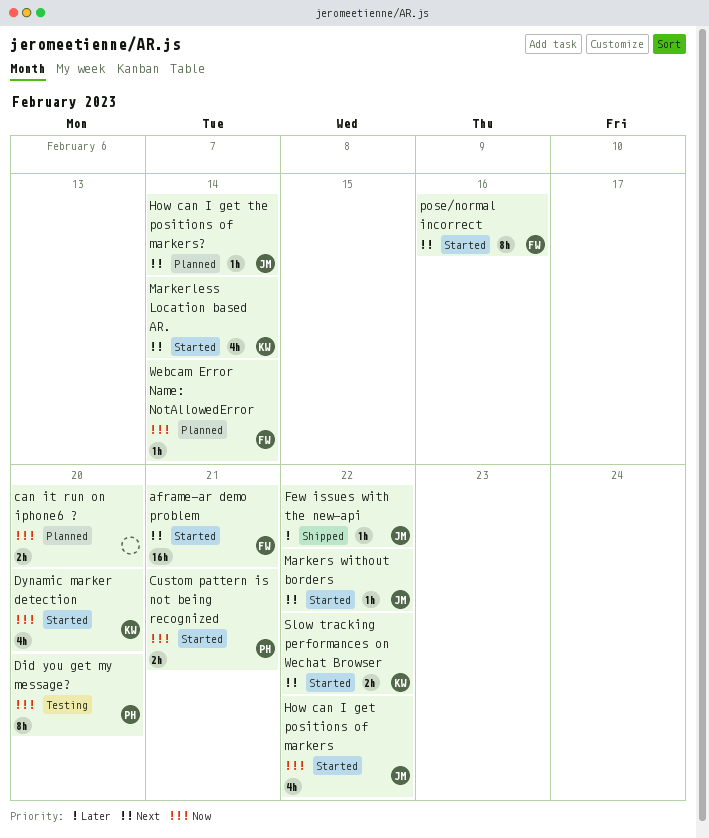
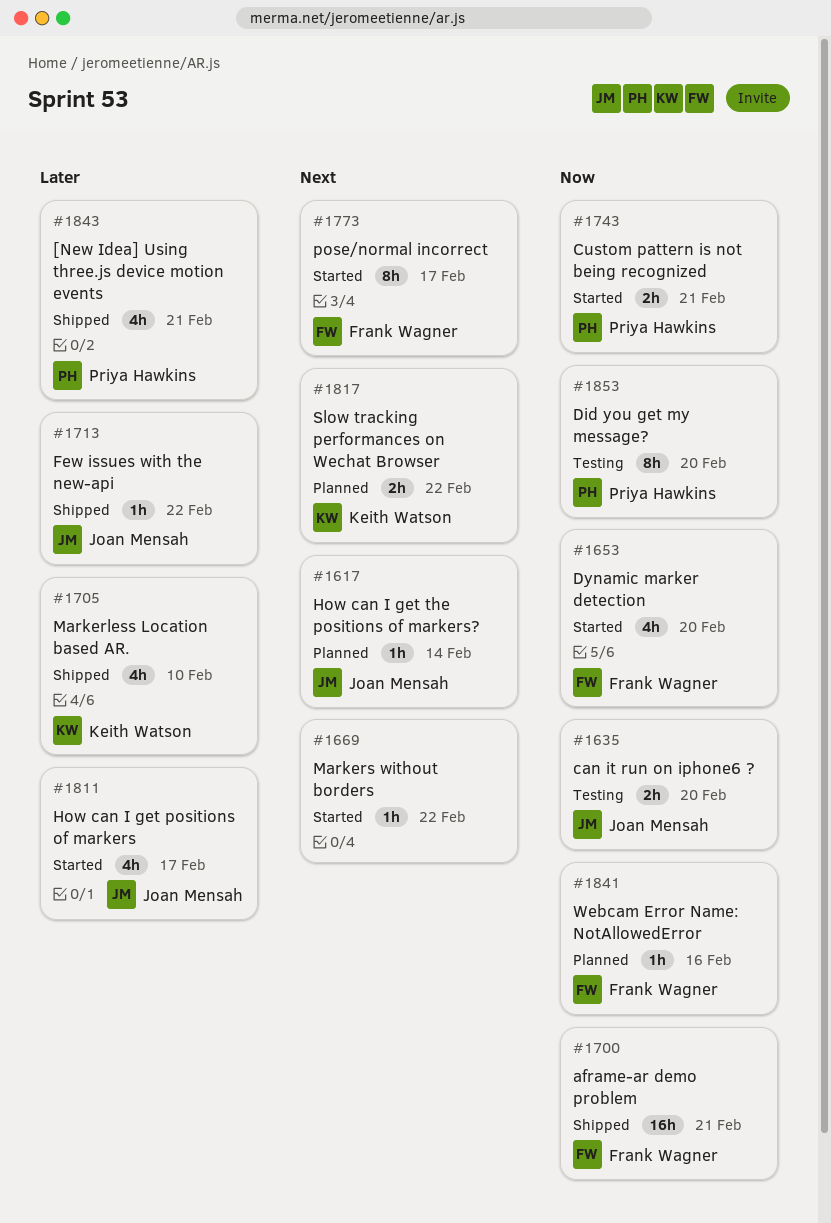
[New Idea] Using three.js device motion events: none -> present
aframe-ar demo problem, status: Started -> Shipped
aframe-ar demo problem, priority: Next -> Now
can it run on iphone6 ?, status: Planned -> Testing
can it run on iphone6 ?, owner: none -> Joan Mensah
Dynamic marker detection, owner: Keith Watson -> Frank Wagner
How can I get positions of markers, priority: Now -> Later
How can I get positions of markers, due: Feb 22 -> Feb 17
Markerless Location based AR., status: Started -> Shipped
Markerless Location based AR., priority: Next -> Later
Markerless Location based AR., due: Feb 14 -> Feb 10
Markers without borders, owner: Joan Mensah -> none
pose/normal incorrect, due: Feb 16 -> Feb 17
Slow tracking performances on Wechat Browser, status: Started -> Planned
Webcam Error Name: NotAllowedError, due: Feb 14 -> Feb 16

